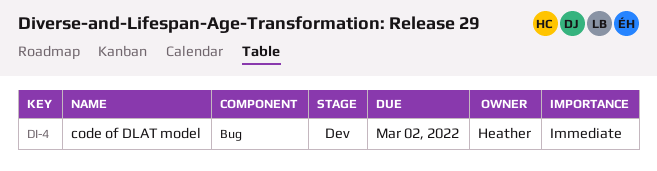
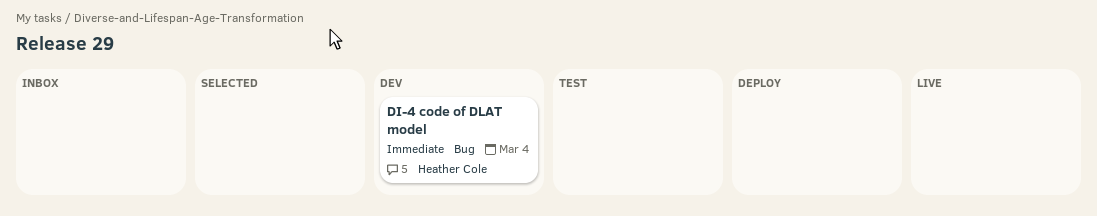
DI-4, due: Mar 2 -> Mar 4

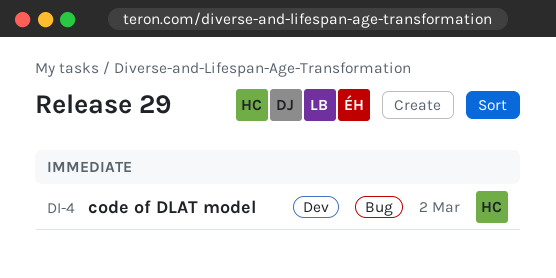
DI-4, due: Mar 4 -> Mar 2

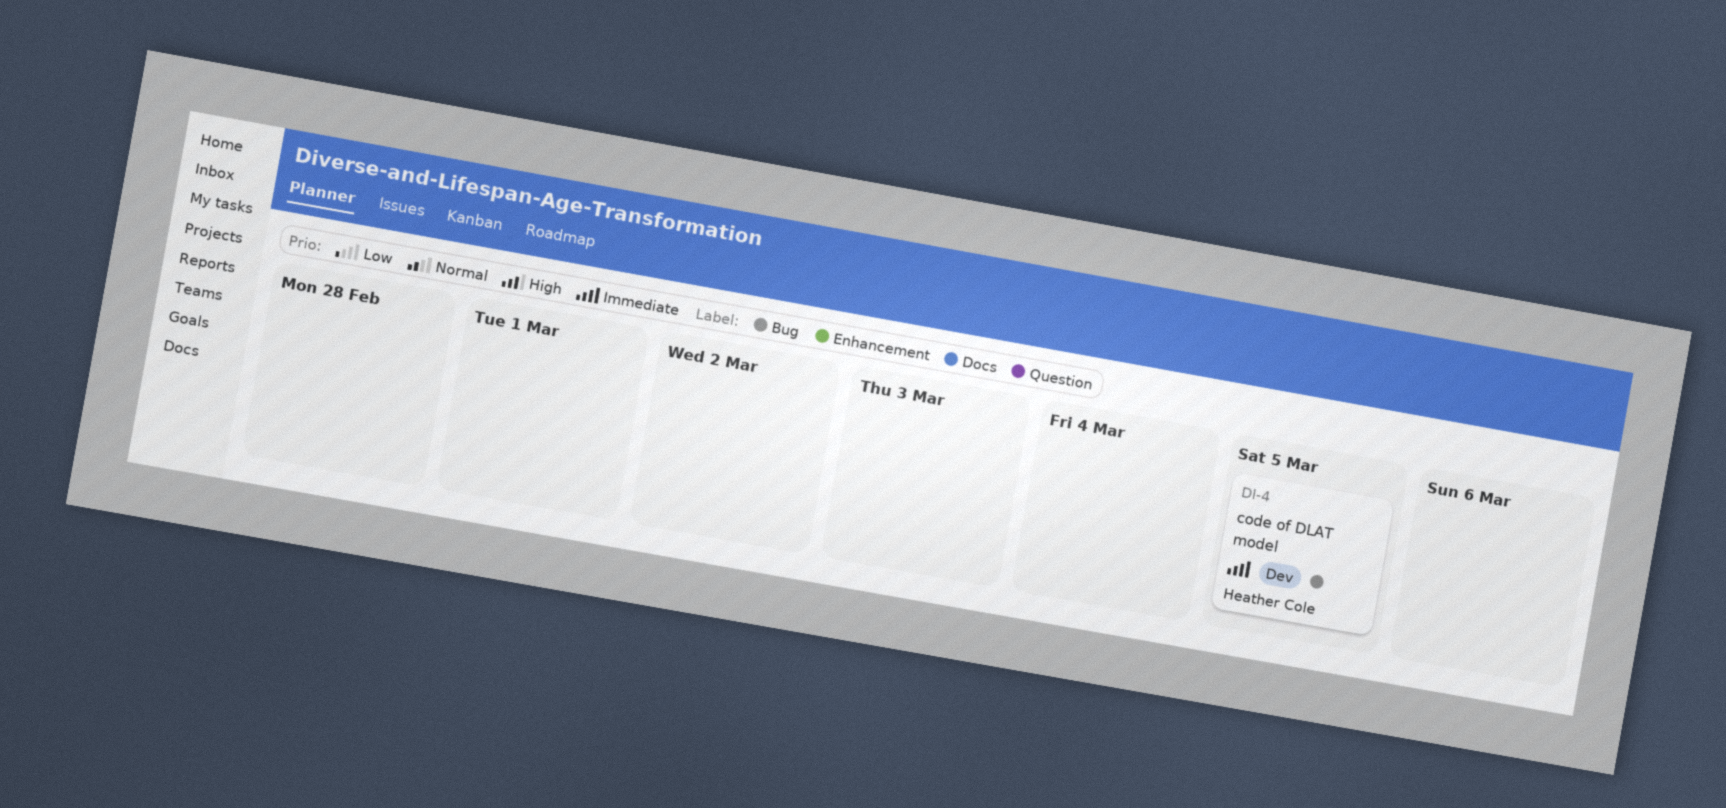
DI-4, due: Mar 2 -> Mar 5

